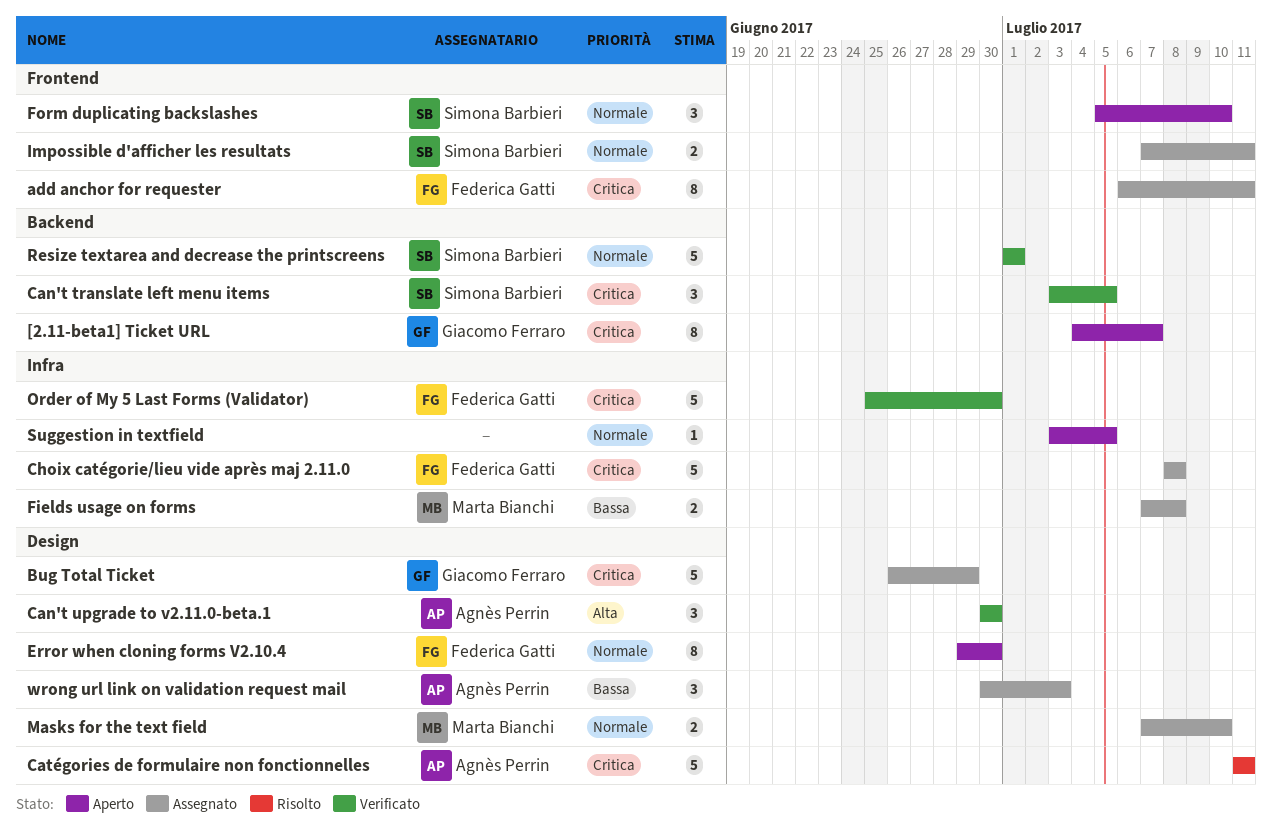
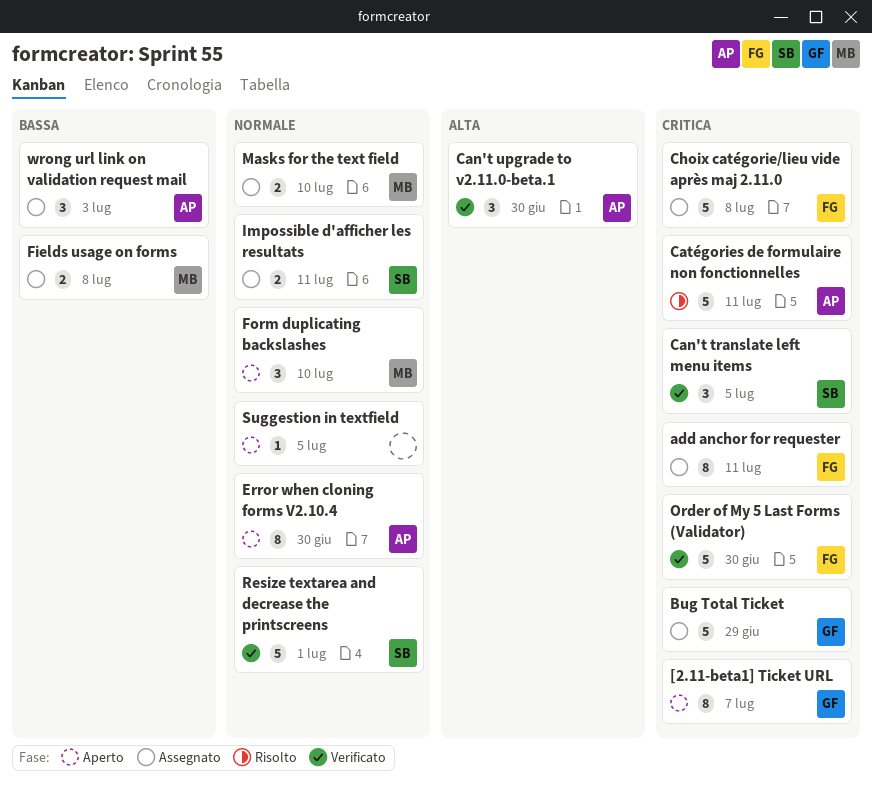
Error when cloning forms V2.10.4, owner: Federica Gatti -> Agnès Perrin
Form duplicating backslashes, owner: Simona Barbieri -> Marta Bianchi

